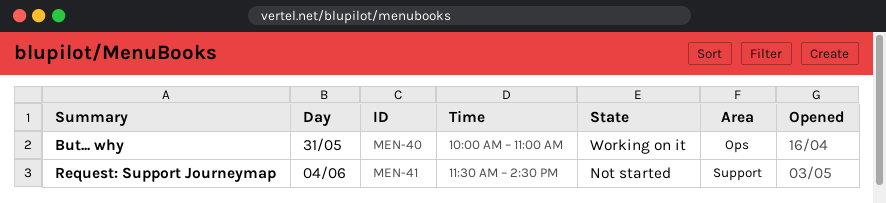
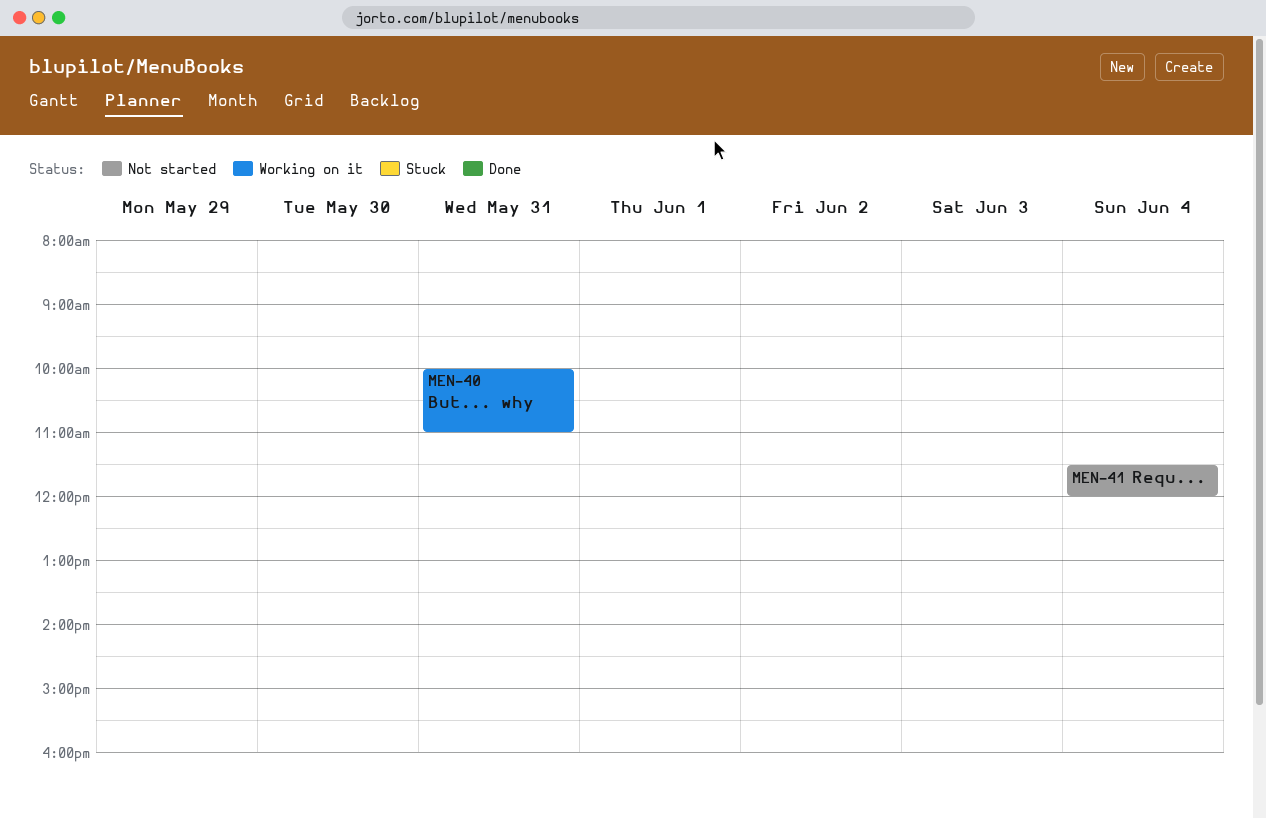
MEN-41, ends: 14:30 -> 12:00

